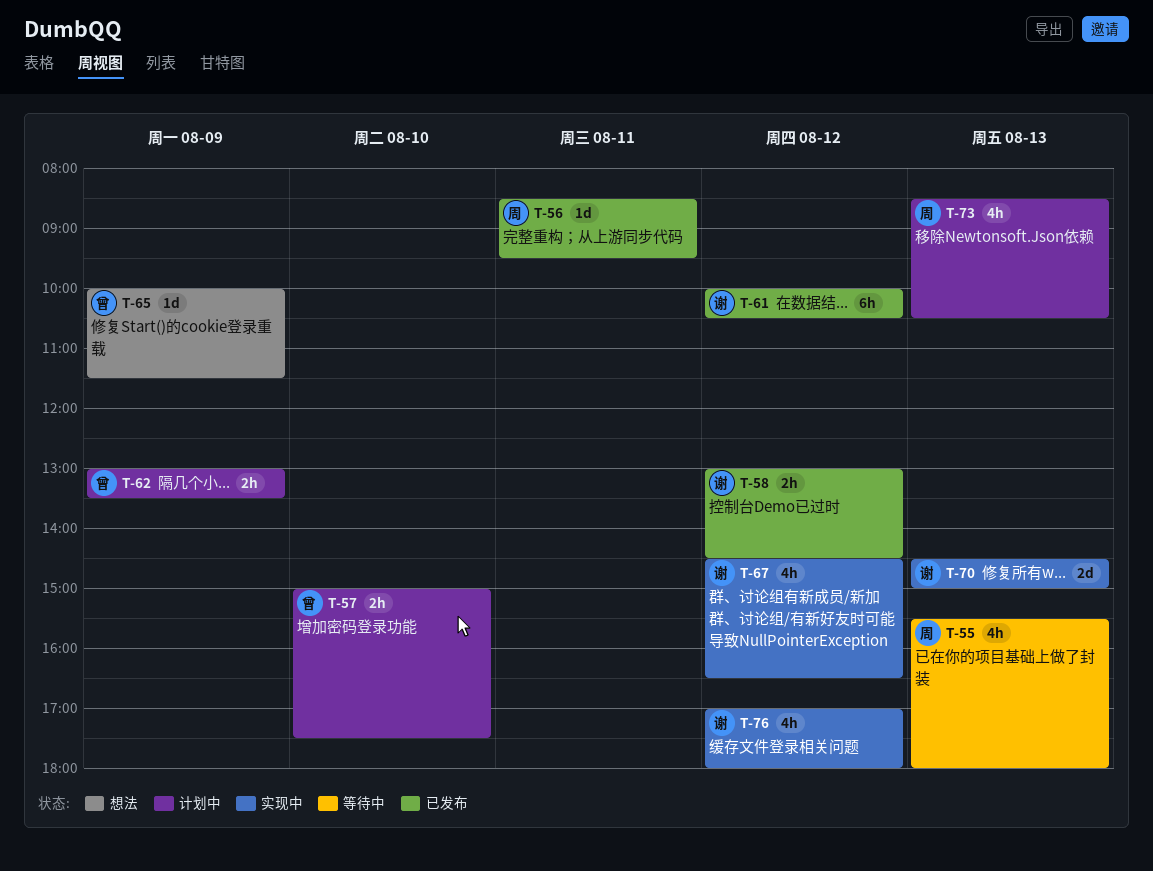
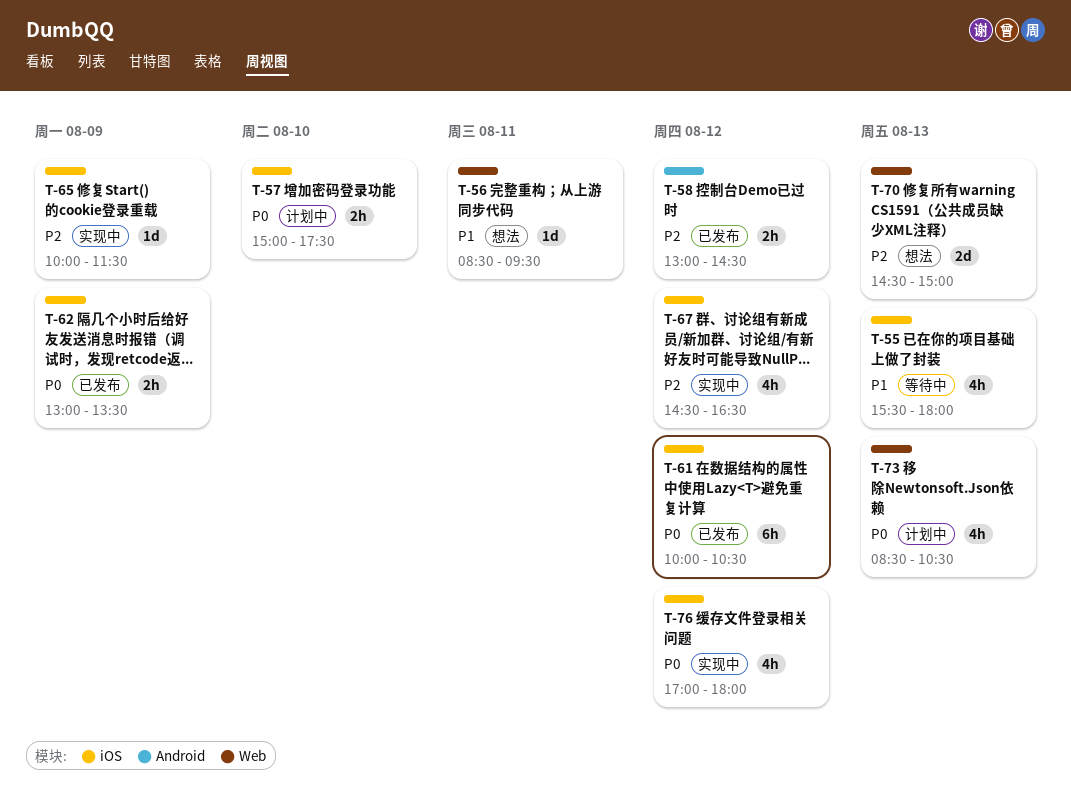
T-56, status: 已发布 -> 想法
T-62, status: 计划中 -> 已发布
T-65, status: 想法 -> 实现中
T-70, status: 实现中 -> 想法

